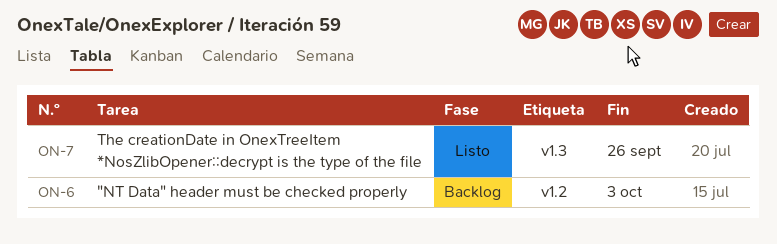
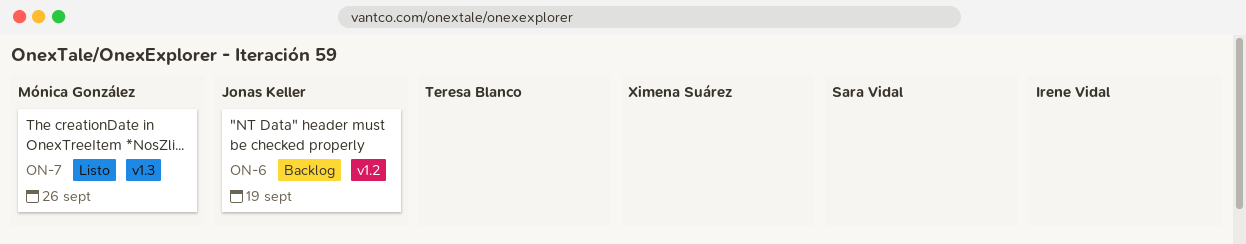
ON-6, due: Oct 3 -> Sep 19

